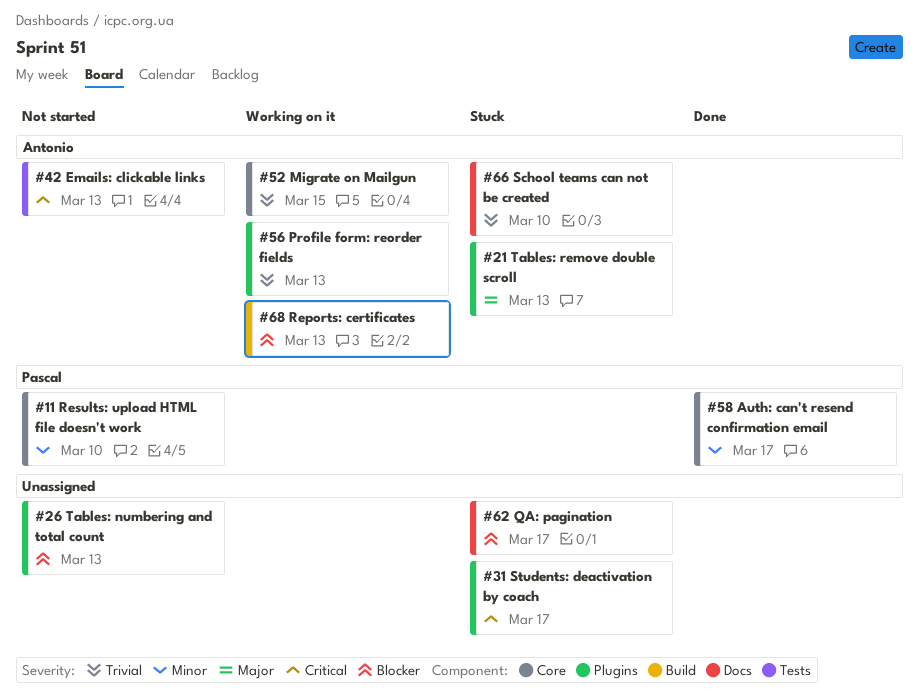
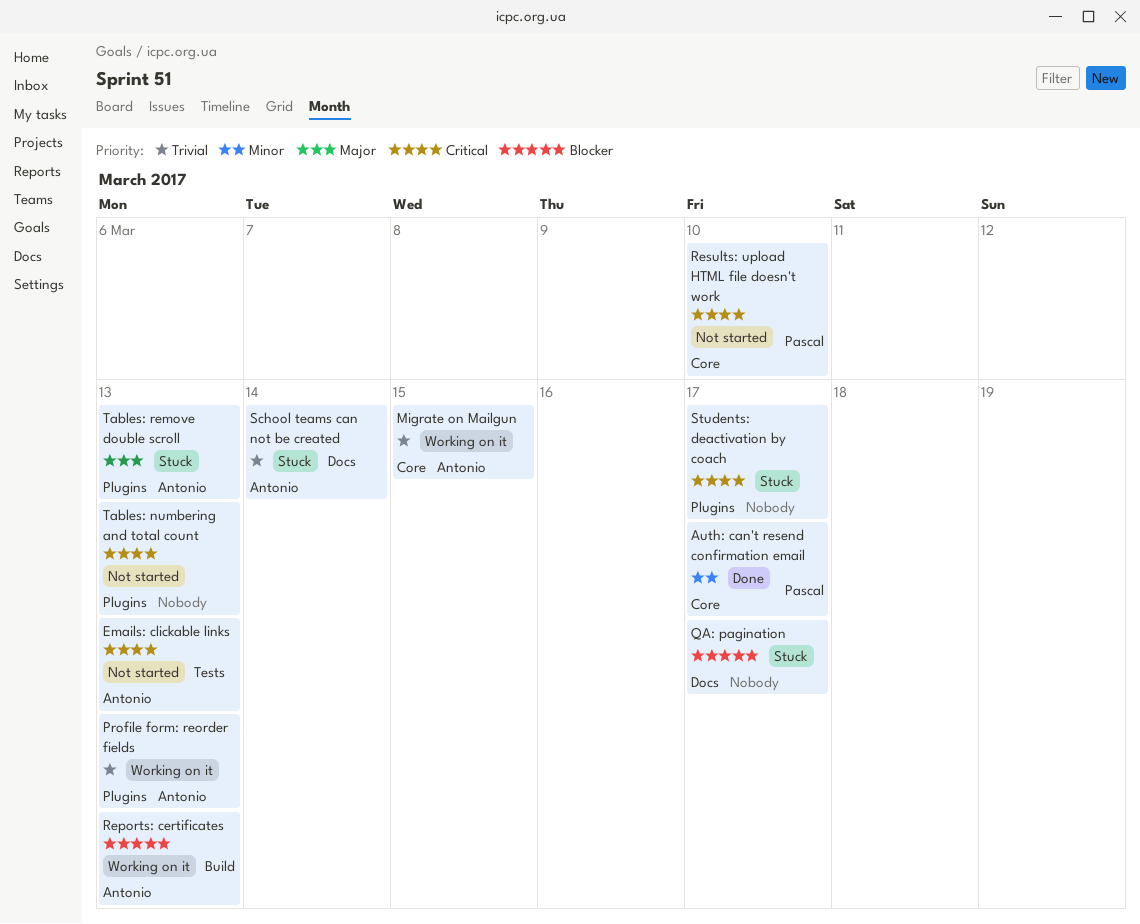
Results: upload HTML file doesn't work, priority: Minor -> Critical
School teams can not be created, due: Mar 10 -> Mar 14
Tables: numbering and total count, priority: Blocker -> Critical

